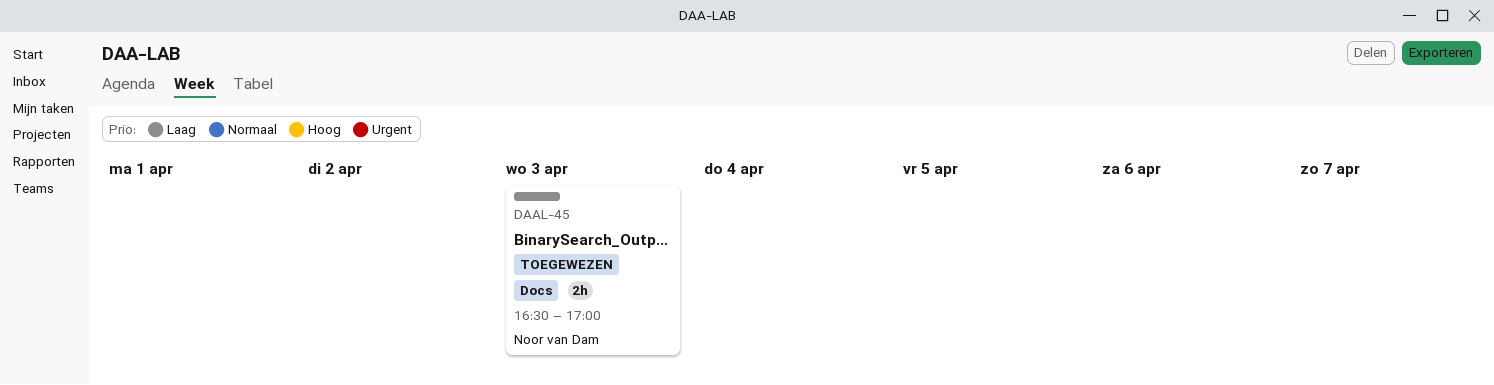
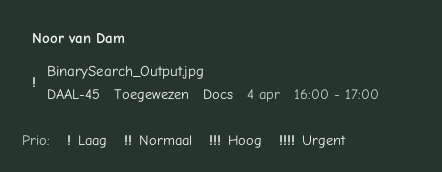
DAAL-45, day: Apr 3 -> Apr 4
DAAL-45, begins: 16:30 -> 16:00

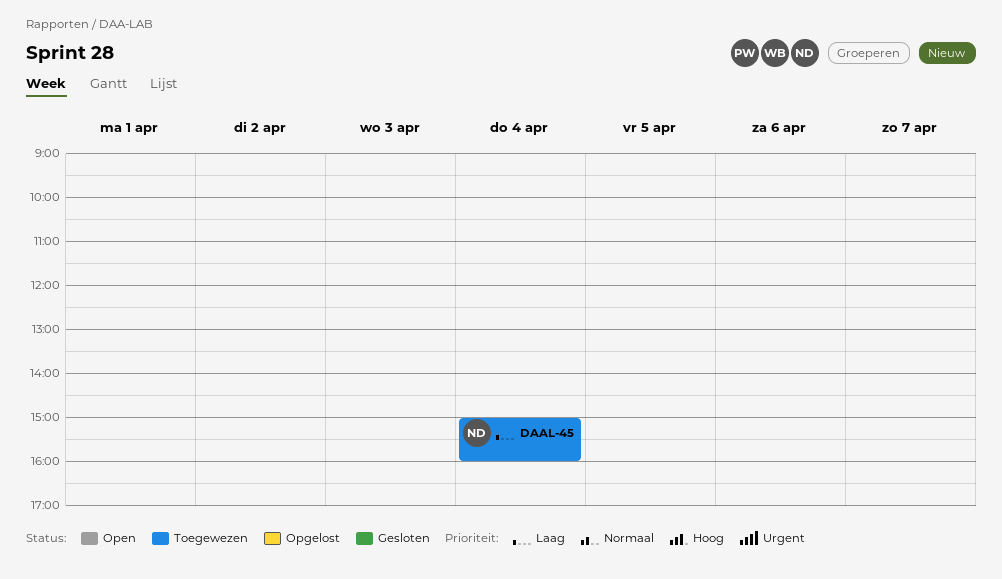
DAAL-45, begins: 16:00 -> 15:00
DAAL-45, ends: 17:00 -> 16:00

